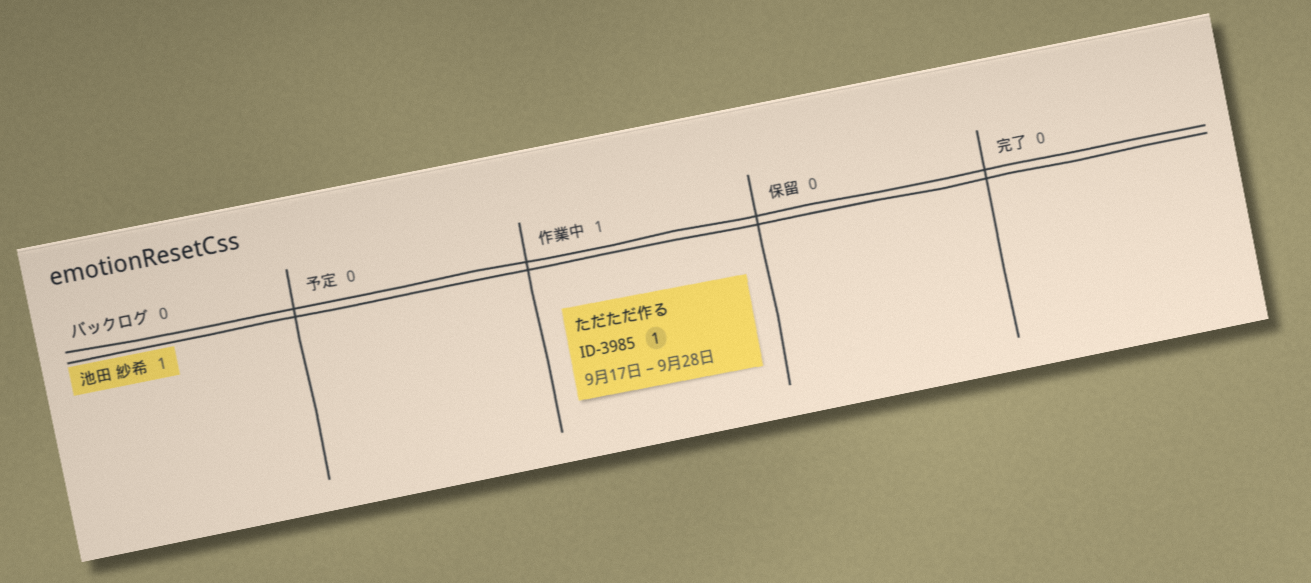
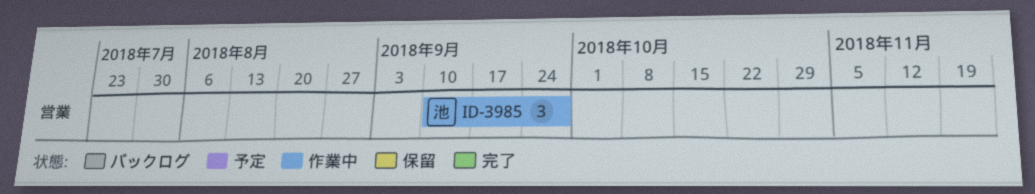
ID-3985, estimate: 1 -> 3
ID-3985, start: Sep 17 -> Sep 10

